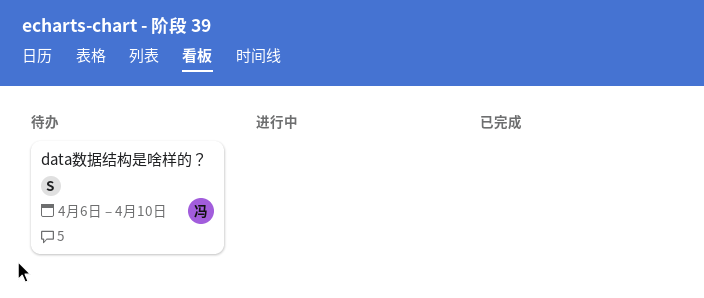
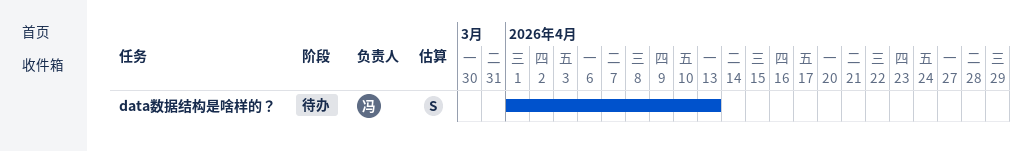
data数据结构是啥样的？, start: Apr 6 -> Apr 1
data数据结构是啥样的？, due: Apr 10 -> Apr 13

